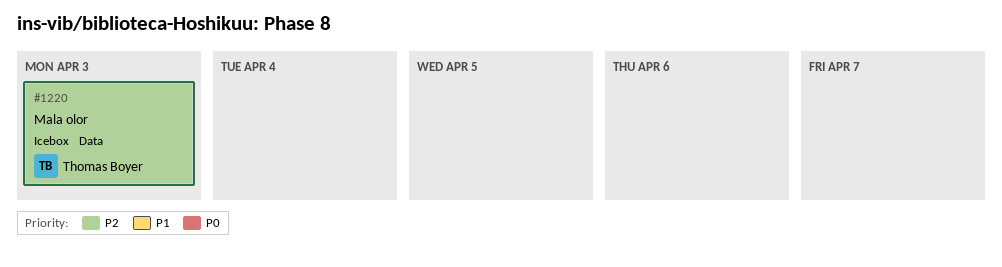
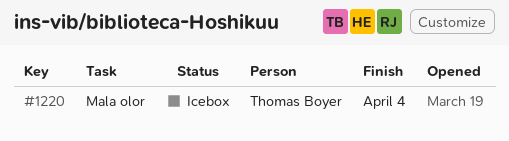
#1220, due: Apr 3 -> Apr 4

